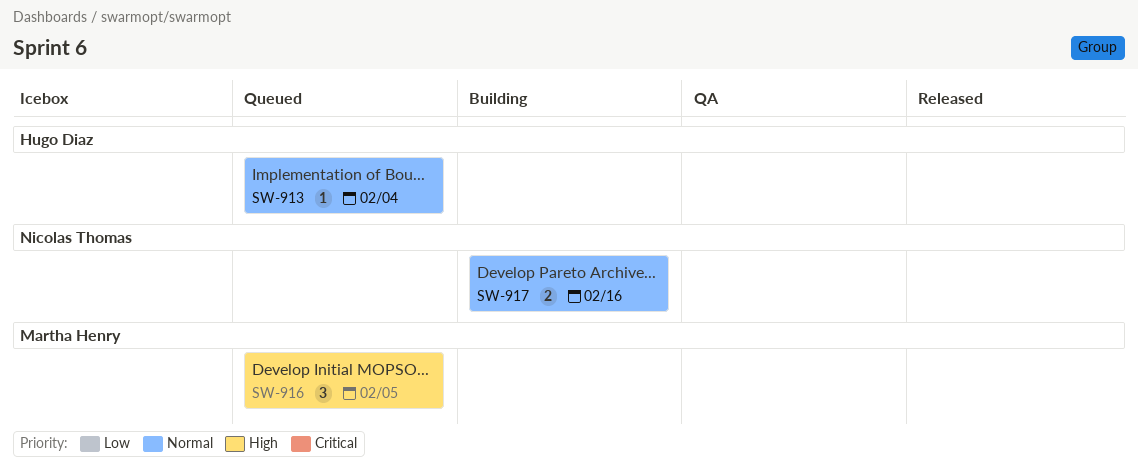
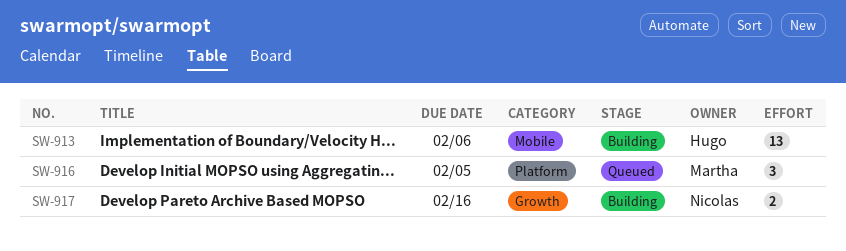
SW-913, status: Queued -> Building
SW-913, estimate: 1 -> 13
SW-913, due: Feb 4 -> Feb 6

